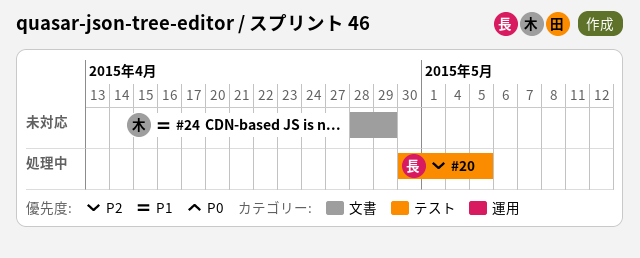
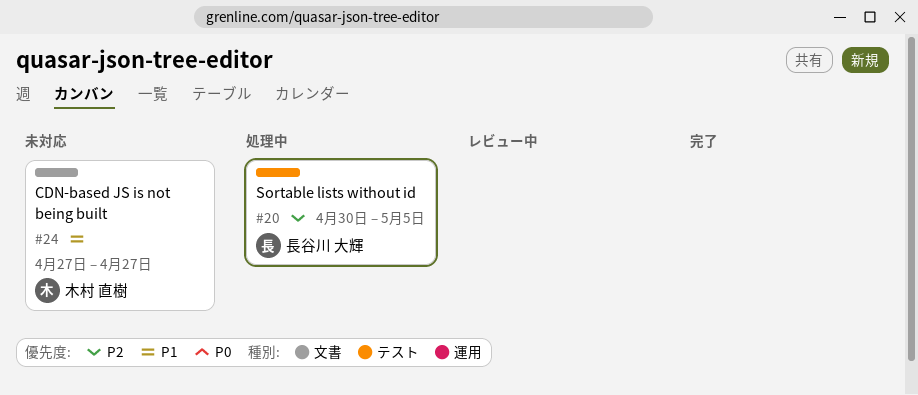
#24, start: Apr 28 -> Apr 27
#24, due: Apr 29 -> Apr 27

